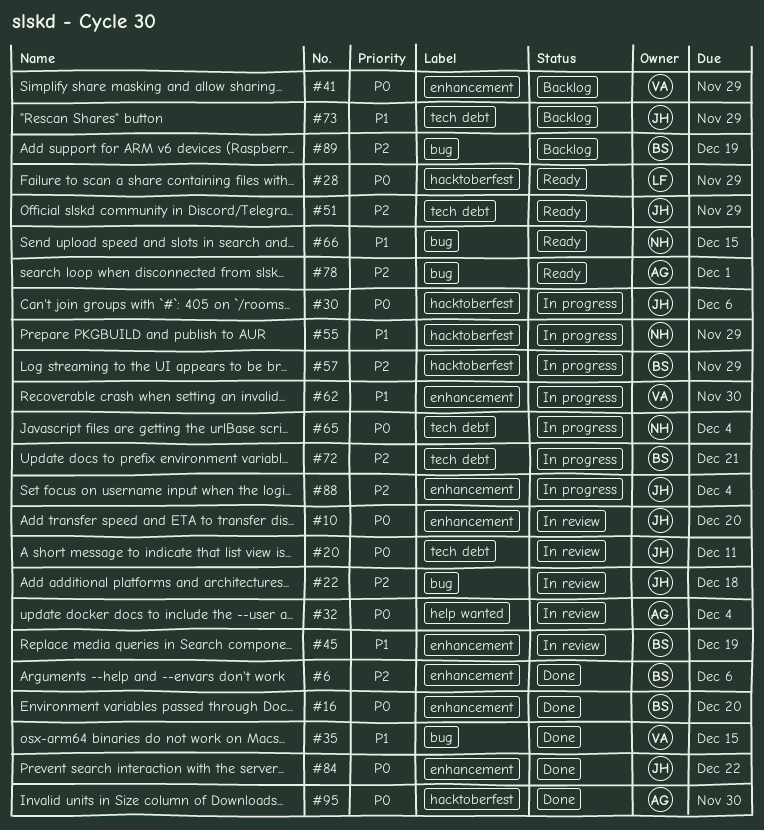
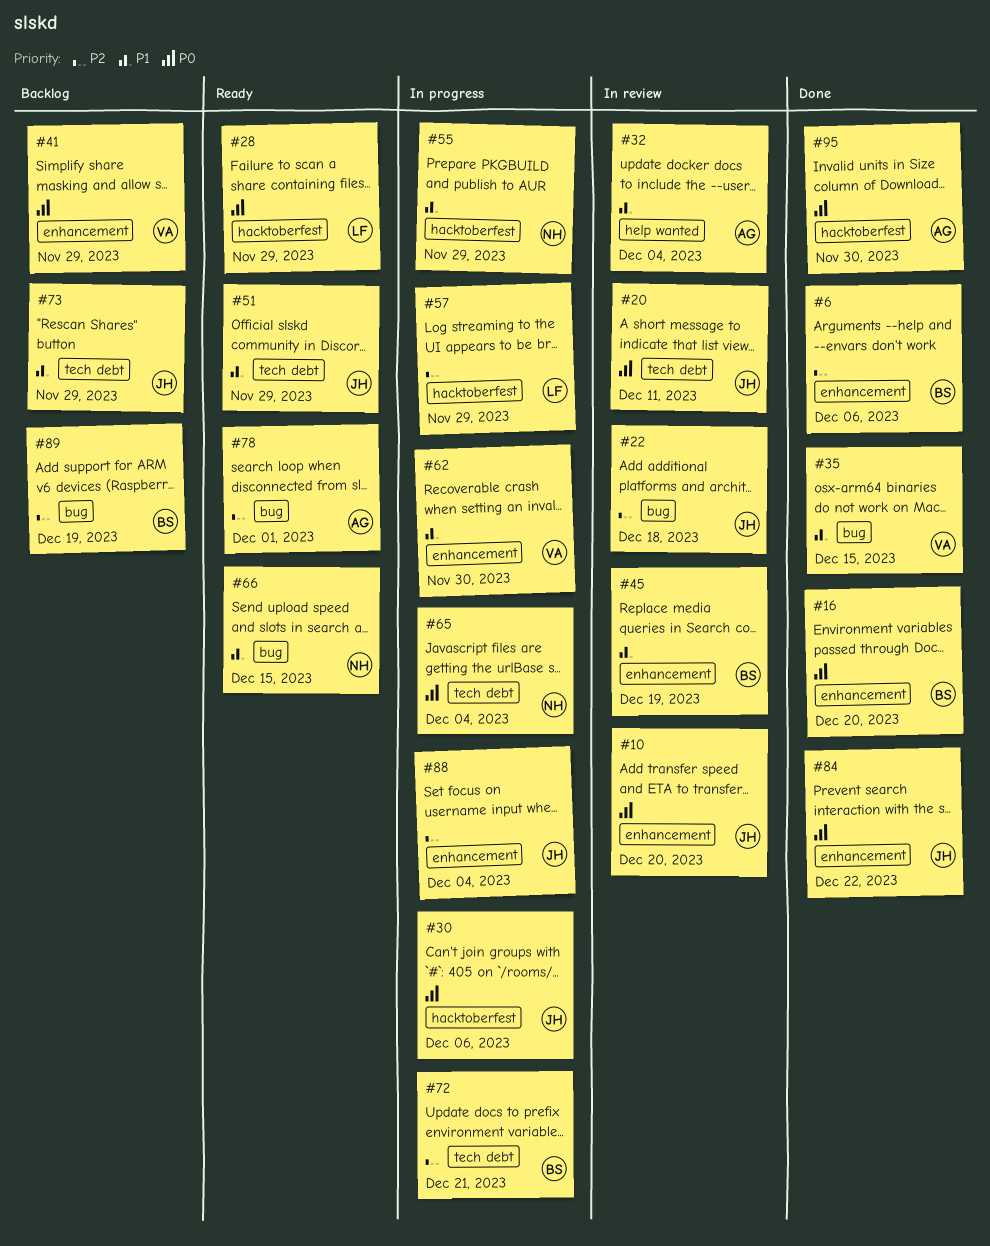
#32, priority: P0 -> P1
#51, priority: P2 -> P1
#57, owner: BS -> LF

